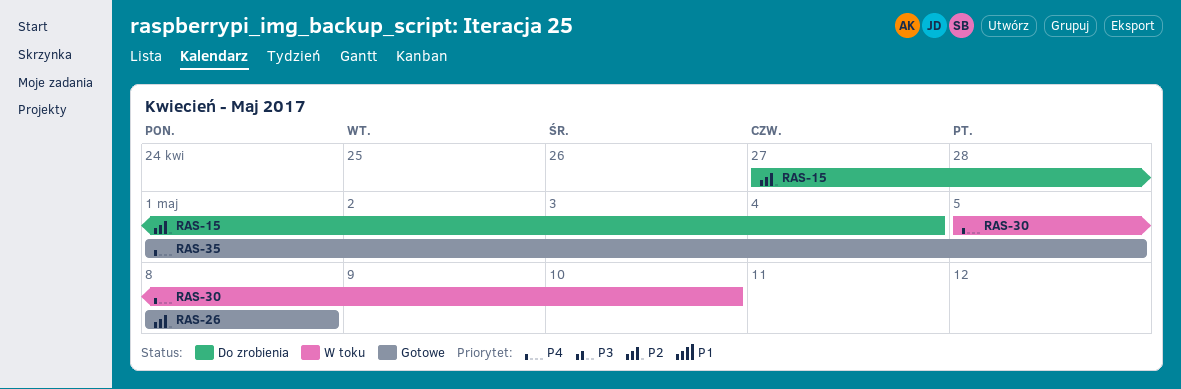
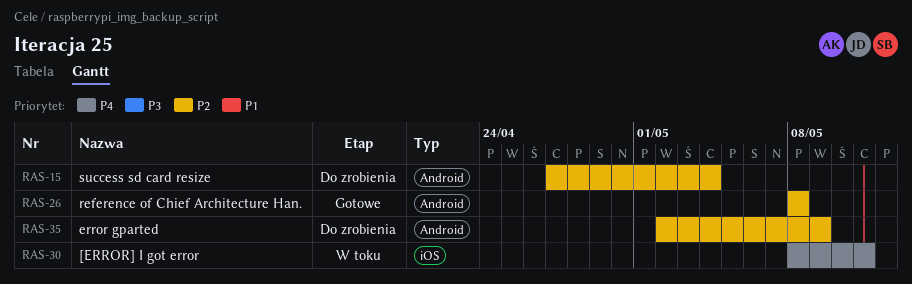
RAS-30, start: May 5 -> May 8
RAS-30, due: May 10 -> May 11
RAS-35, status: Gotowe -> Do zrobienia
RAS-35, priority: P4 -> P2
RAS-35, start: May 1 -> May 2
RAS-35, due: May 5 -> May 9

